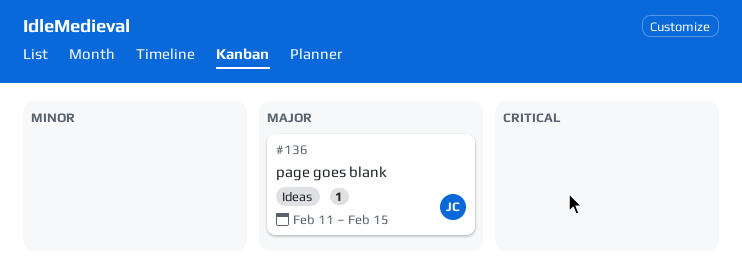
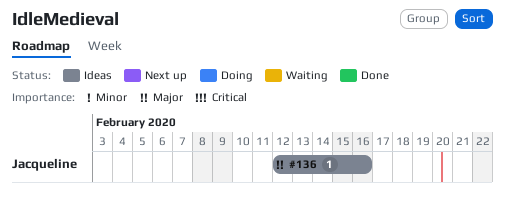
#136, start: Feb 11 -> Feb 12
#136, due: Feb 15 -> Feb 16

